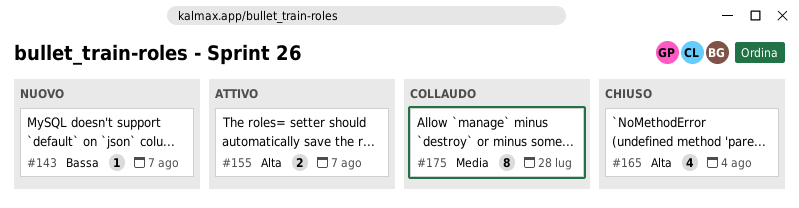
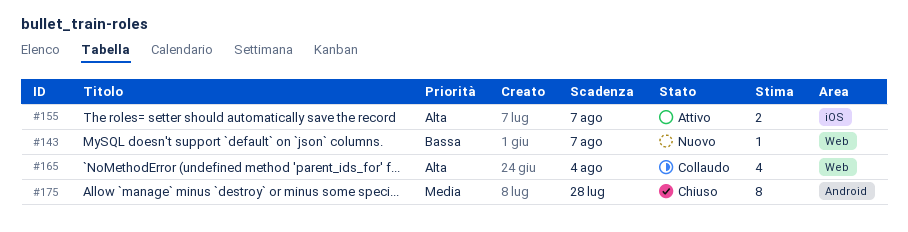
#165, status: Chiuso -> Collaudo
#175, status: Collaudo -> Chiuso

